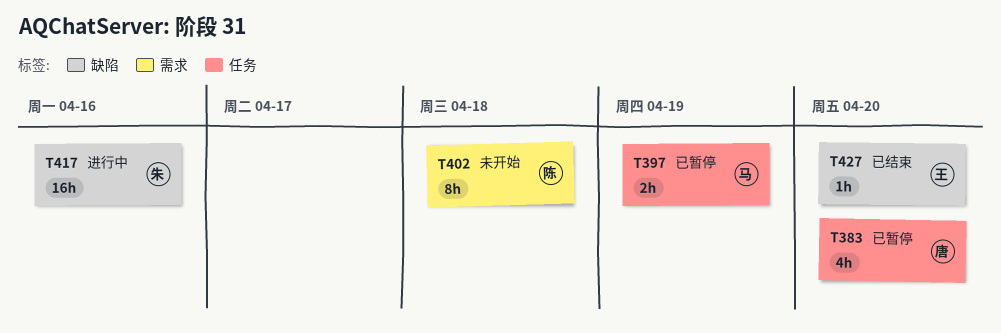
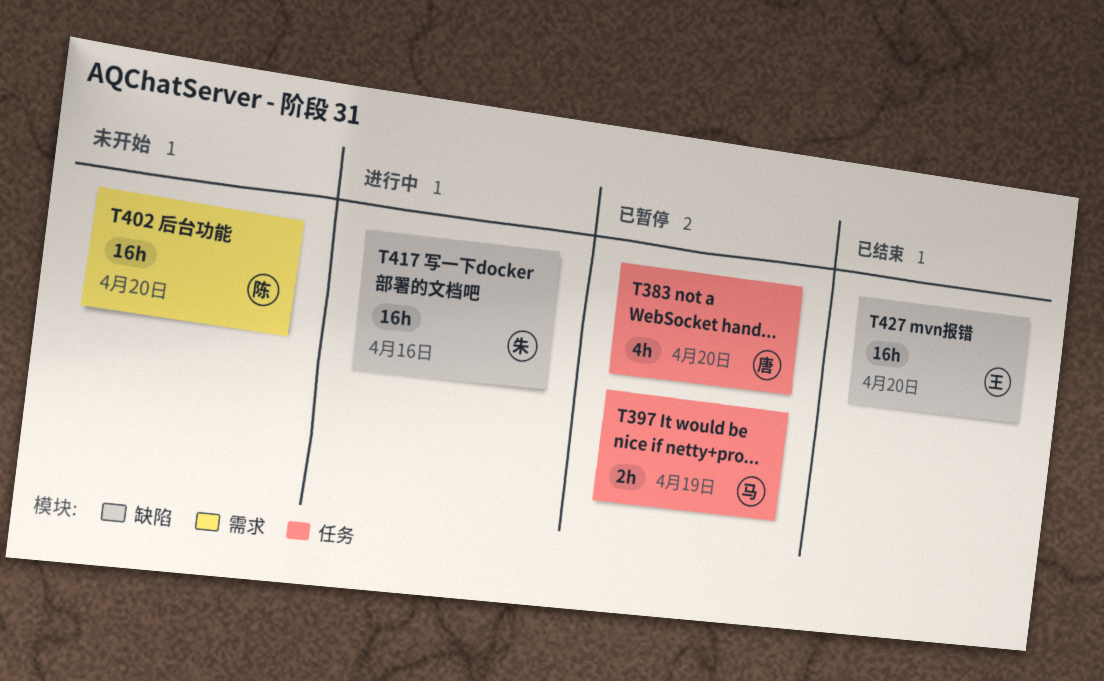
T402, estimate: 8h -> 16h
T402, due: Apr 18 -> Apr 20
T427, estimate: 1h -> 16h

